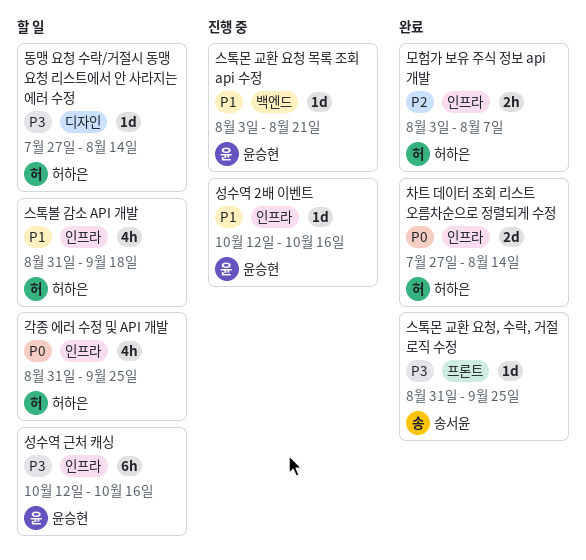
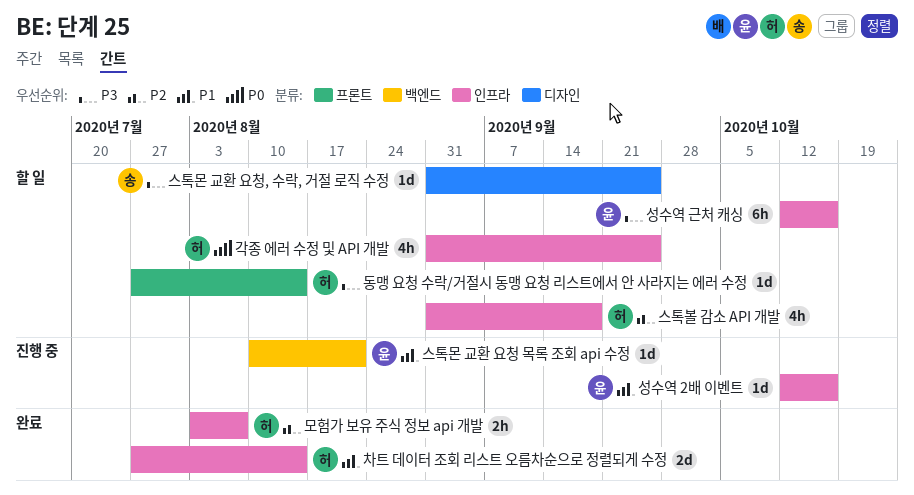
동맹 요청 수락/거절시 동맹 요청 리스트에서 안 사라지는 에러 수정, label: 디자인 -> 프론트
스톡몬 교환 요청 목록 조회 api 수정, start: Aug 3 -> Aug 10
스톡몬 교환 요청, 수락, 거절 로직 수정, status: 완료 -> 할 일
스톡몬 교환 요청, 수락, 거절 로직 수정, label: 프론트 -> 디자인
스톡볼 감소 API 개발, priority: P1 -> P2
차트 데이터 조회 리스트 오름차순으로 정렬되게 수정, priority: P0 -> P1

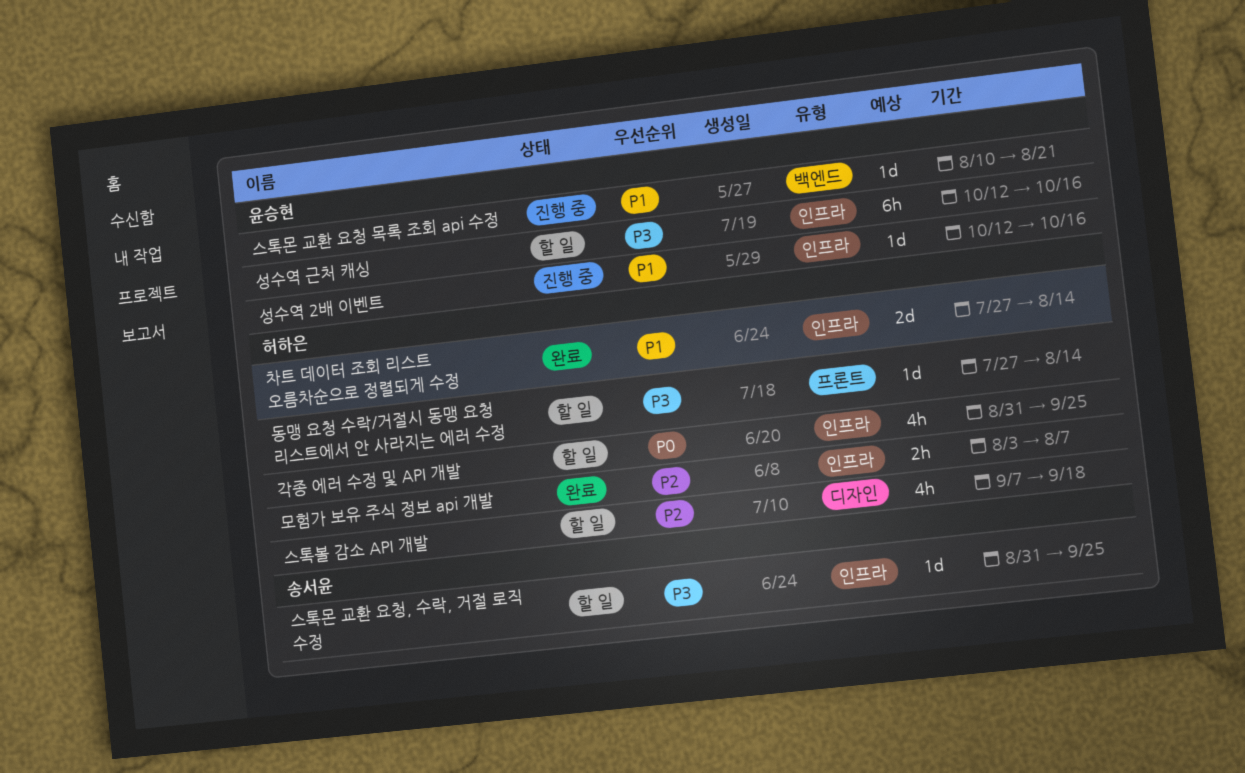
스톡몬 교환 요청, 수락, 거절 로직 수정, label: 디자인 -> 인프라
스톡볼 감소 API 개발, label: 인프라 -> 디자인
스톡볼 감소 API 개발, start: Aug 31 -> Sep 7

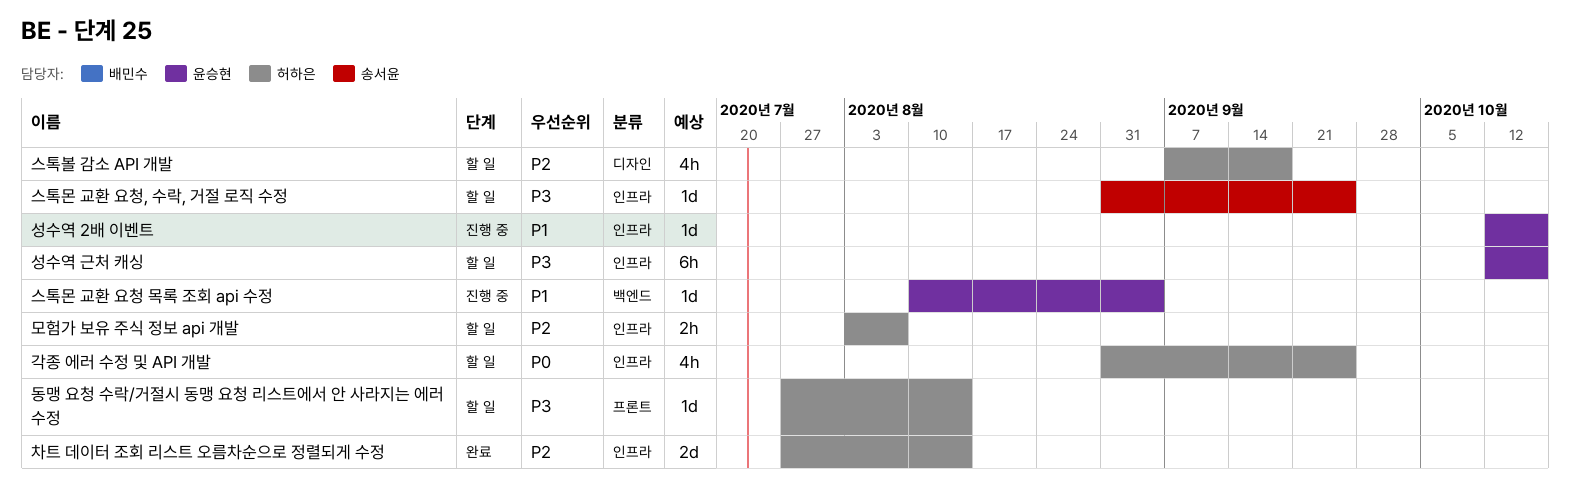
모험가 보유 주식 정보 api 개발, status: 완료 -> 할 일
스톡몬 교환 요청 목록 조회 api 수정, due: Aug 21 -> Sep 4
차트 데이터 조회 리스트 오름차순으로 정렬되게 수정, priority: P1 -> P2

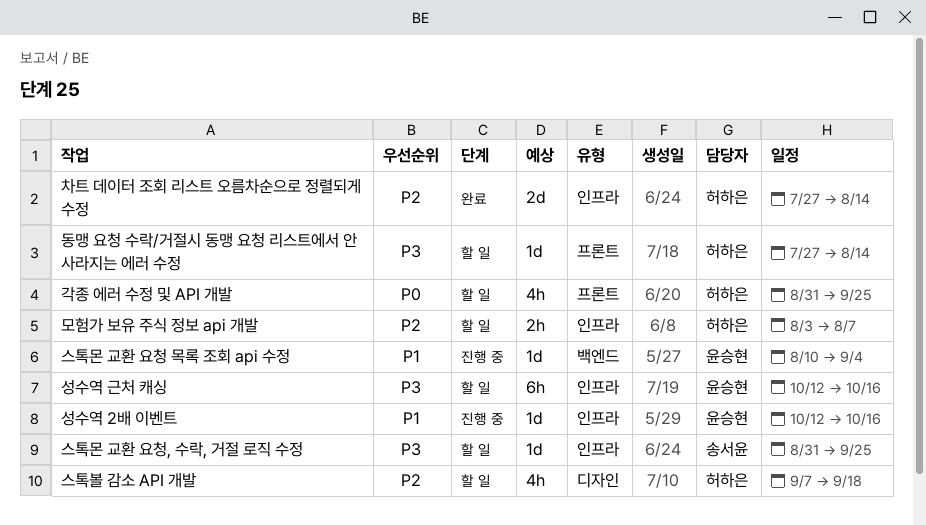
각종 에러 수정 및 API 개발, label: 인프라 -> 프론트

